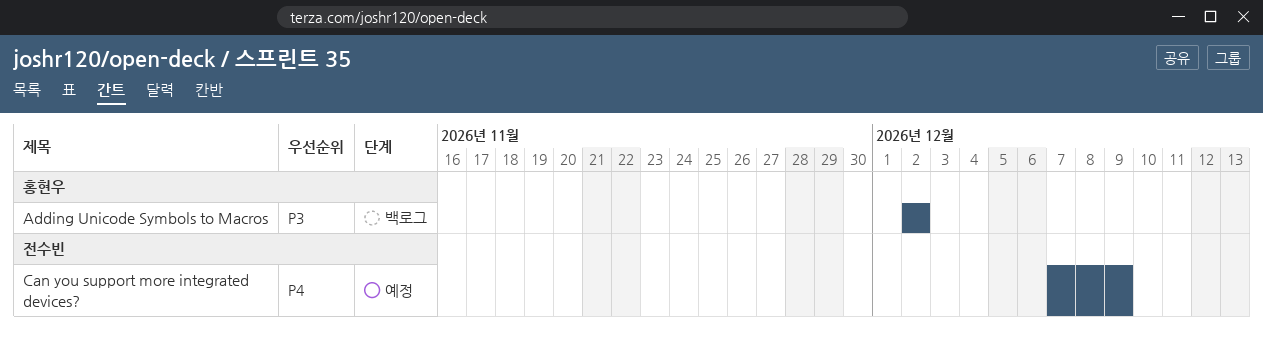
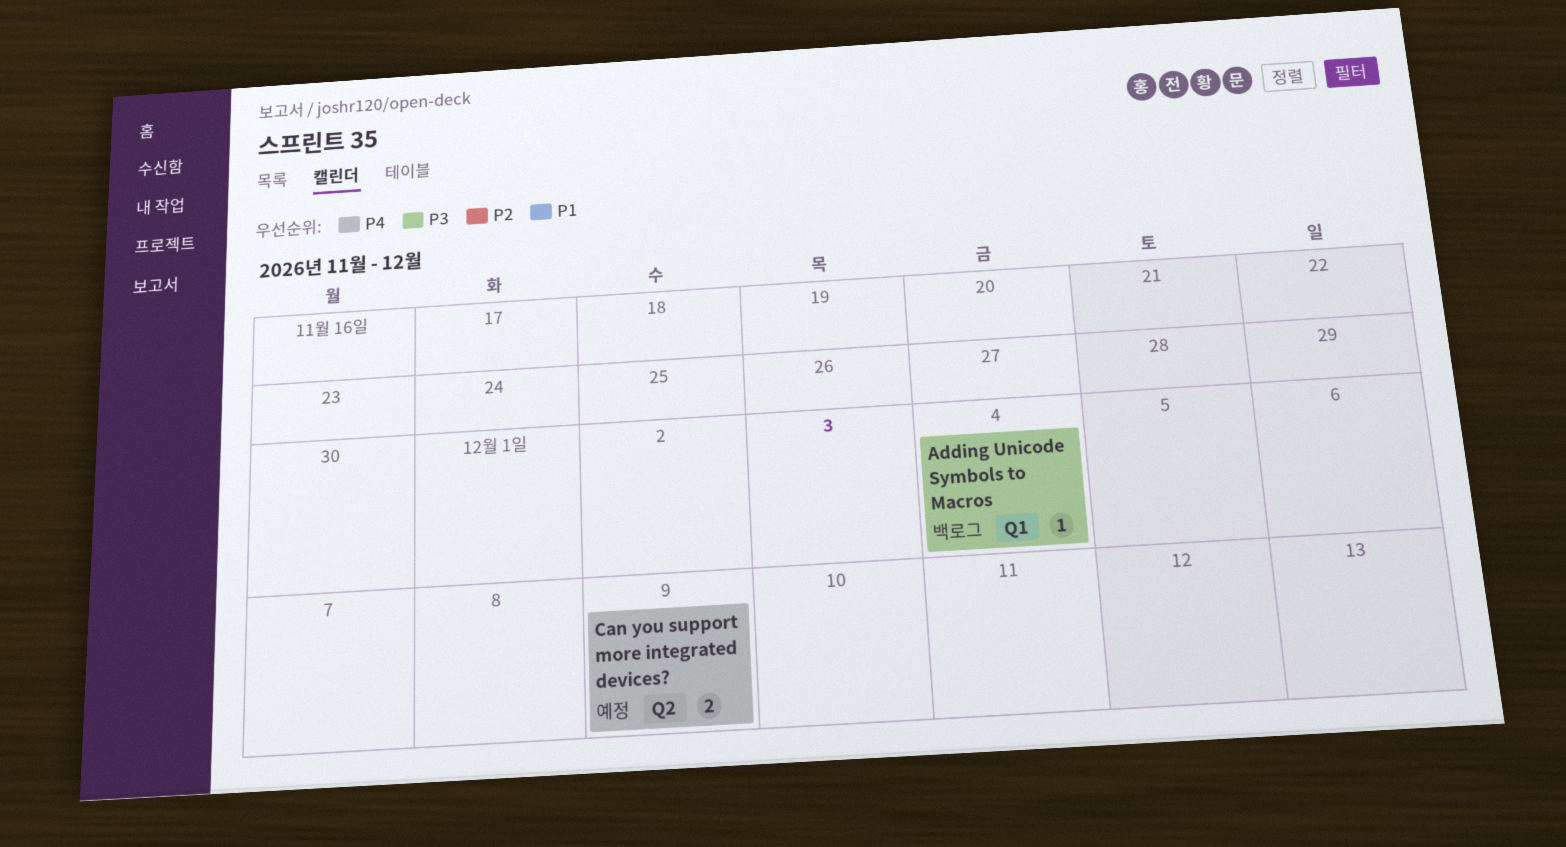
Adding Unicode Symbols to Macros, due: Dec 2 -> Dec 4

